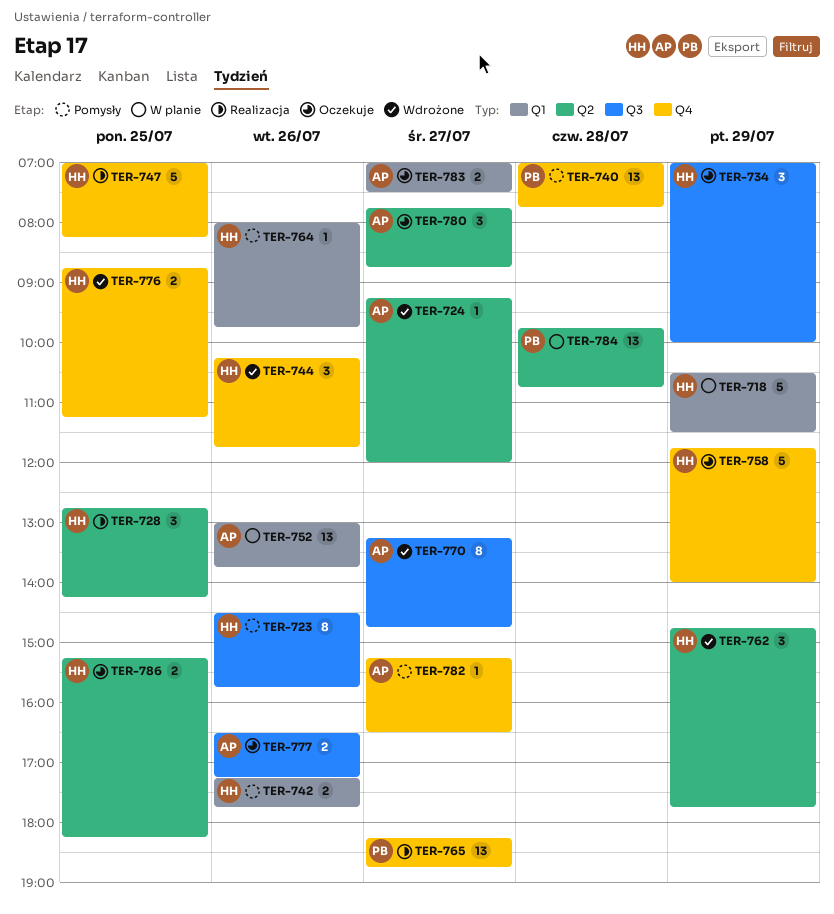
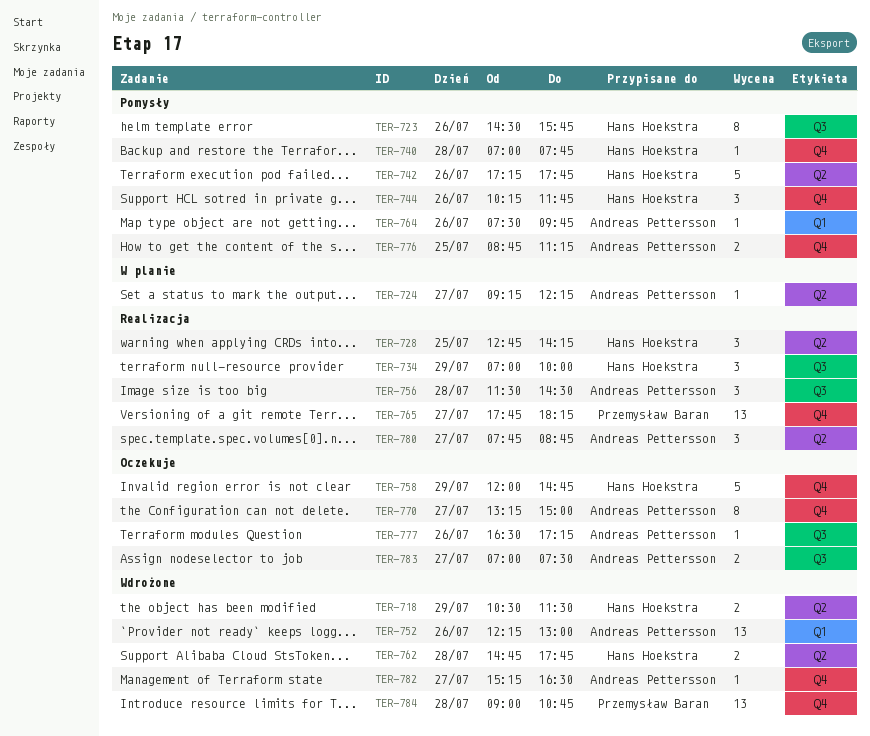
TER-718, status: W planie -> Wdrożone
TER-718, label: Q1 -> Q2
TER-718, estimate: 5 -> 2
TER-724, status: Wdrożone -> W planie
TER-724, ends: 12:00 -> 12:15
TER-734, status: Oczekuje -> Realizacja
TER-740, owner: Przemysław Baran -> Hans Hoekstra
TER-740, estimate: 13 -> 1
TER-742, label: Q1 -> Q2
TER-742, estimate: 2 -> 5
TER-744, status: Wdrożone -> Pomysły
TER-747: present -> none
TER-752, status: W planie -> Wdrożone
TER-752, begins: 13:00 -> 12:15
TER-752, ends: 13:45 -> 13:00
TER-756: none -> present
TER-758, begins: 11:45 -> 12:00
TER-758, ends: 14:00 -> 14:45
TER-762, estimate: 3 -> 2
TER-762, day: Jul 29 -> Jul 28
TER-764, owner: Hans Hoekstra -> Andreas Pettersson
TER-764, begins: 08:00 -> 07:30
TER-765, begins: 18:15 -> 17:45
TER-765, ends: 18:45 -> 18:15
TER-770, status: Wdrożone -> Oczekuje
TER-770, label: Q3 -> Q4
TER-770, ends: 14:45 -> 15:00
TER-776, status: Wdrożone -> Pomysły
TER-776, owner: Hans Hoekstra -> Andreas Pettersson
TER-777, estimate: 2 -> 1
TER-780, status: Oczekuje -> Realizacja
TER-782, status: Pomysły -> Wdrożone
TER-783, label: Q1 -> Q3
TER-784, status: W planie -> Wdrożone
TER-784, label: Q2 -> Q4
TER-784, begins: 09:45 -> 09:00
TER-786: present -> none

